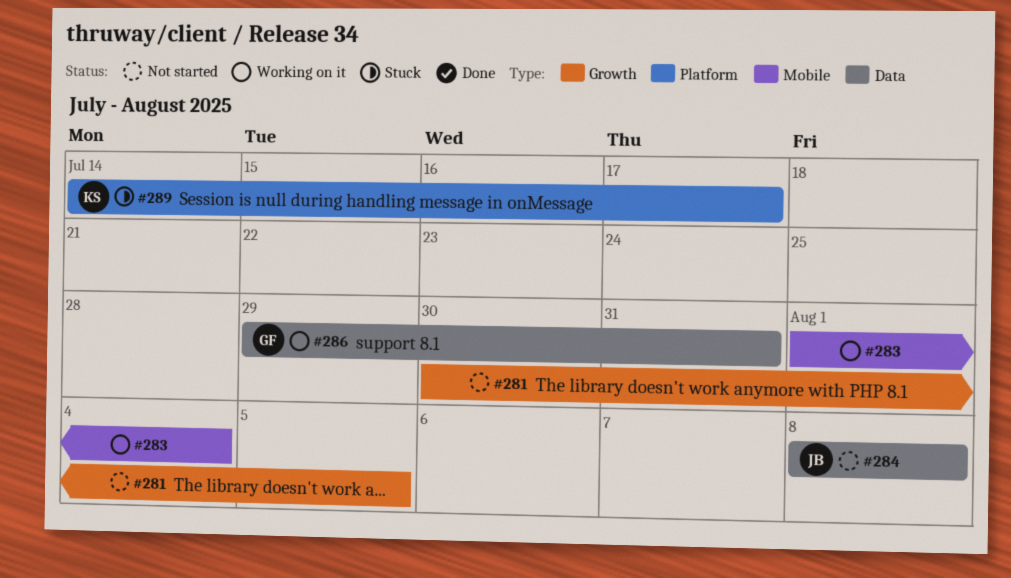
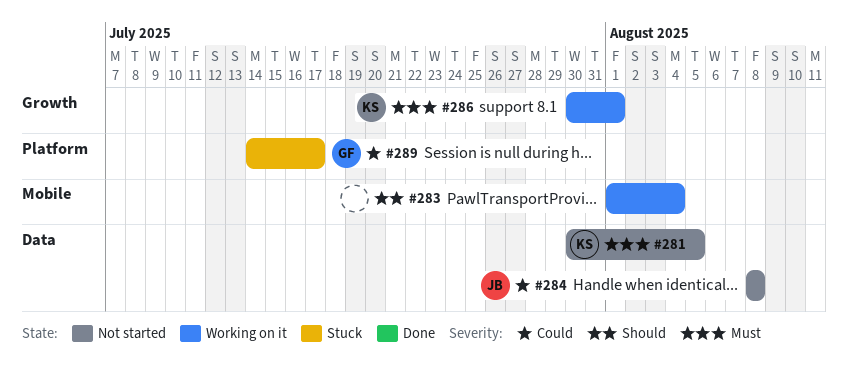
#281, owner: none -> KS
#281, label: Growth -> Data
#286, owner: GF -> KS
#286, label: Data -> Growth
#286, start: Jul 29 -> Jul 30
#286, due: Jul 31 -> Aug 1
#289, owner: KS -> GF

